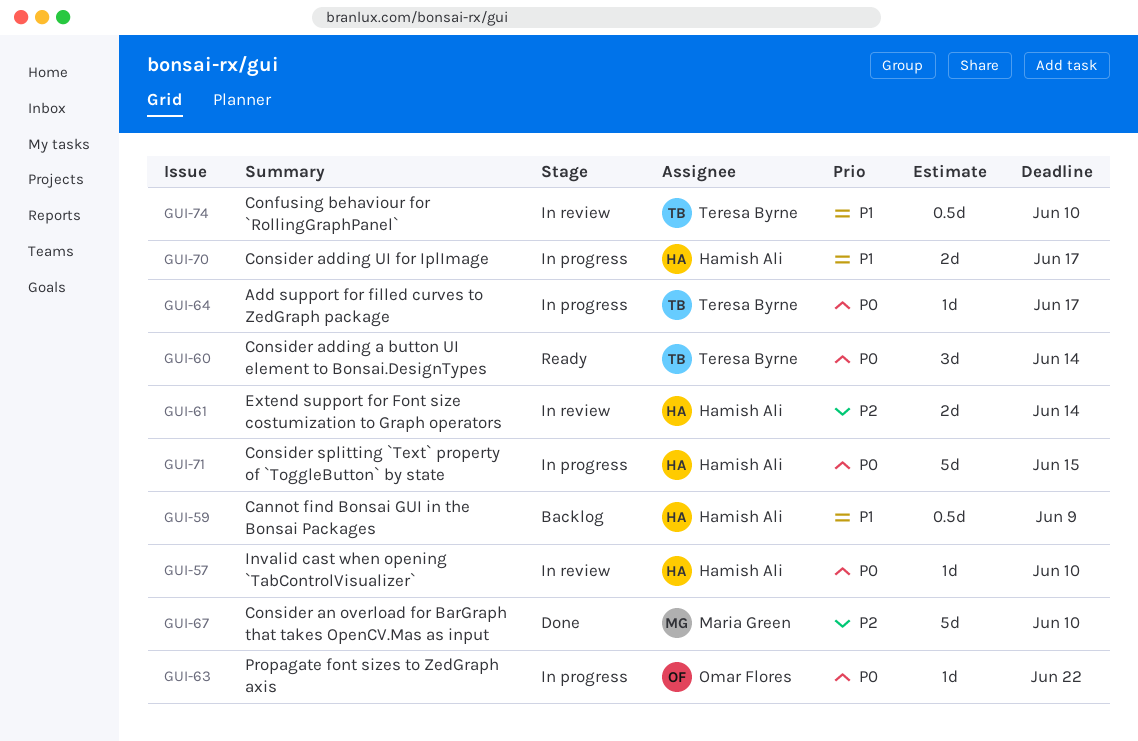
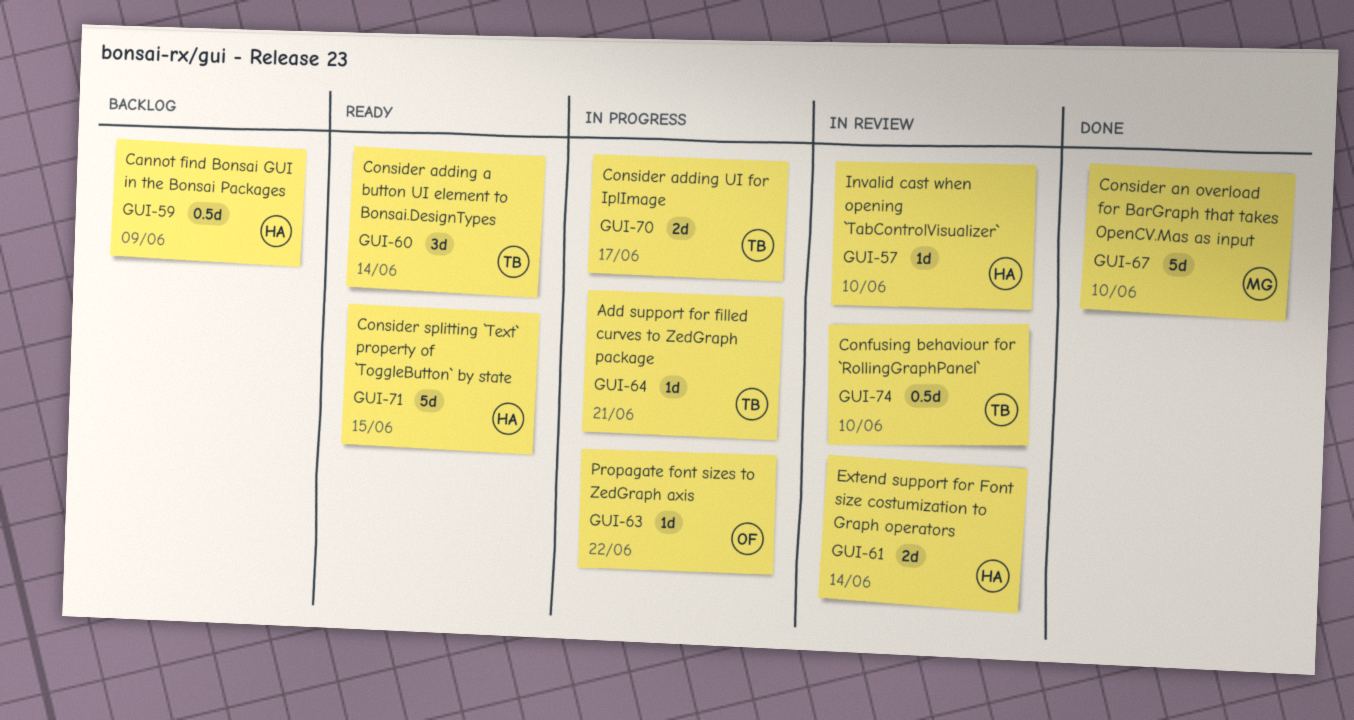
GUI-64, due: Jun 17 -> Jun 21
GUI-70, owner: Hamish Ali -> Teresa Byrne
GUI-71, status: In progress -> Ready

